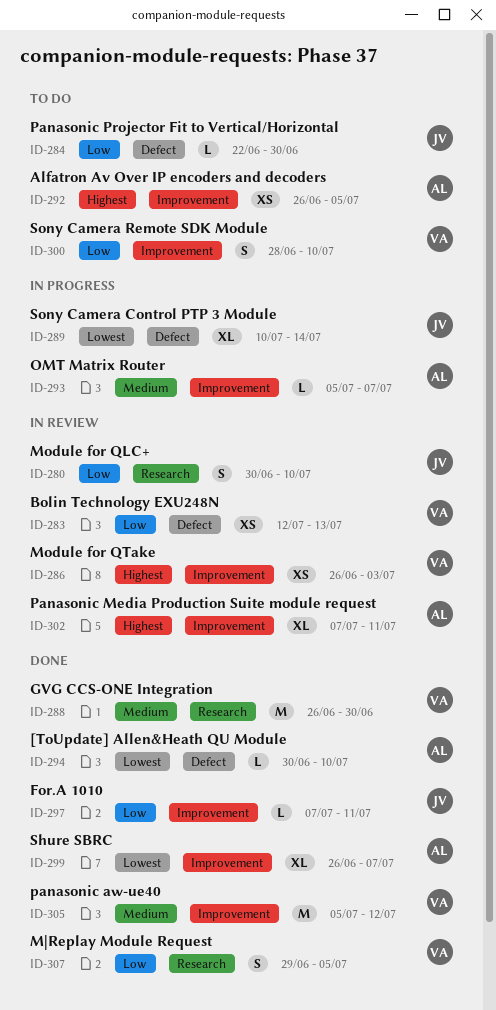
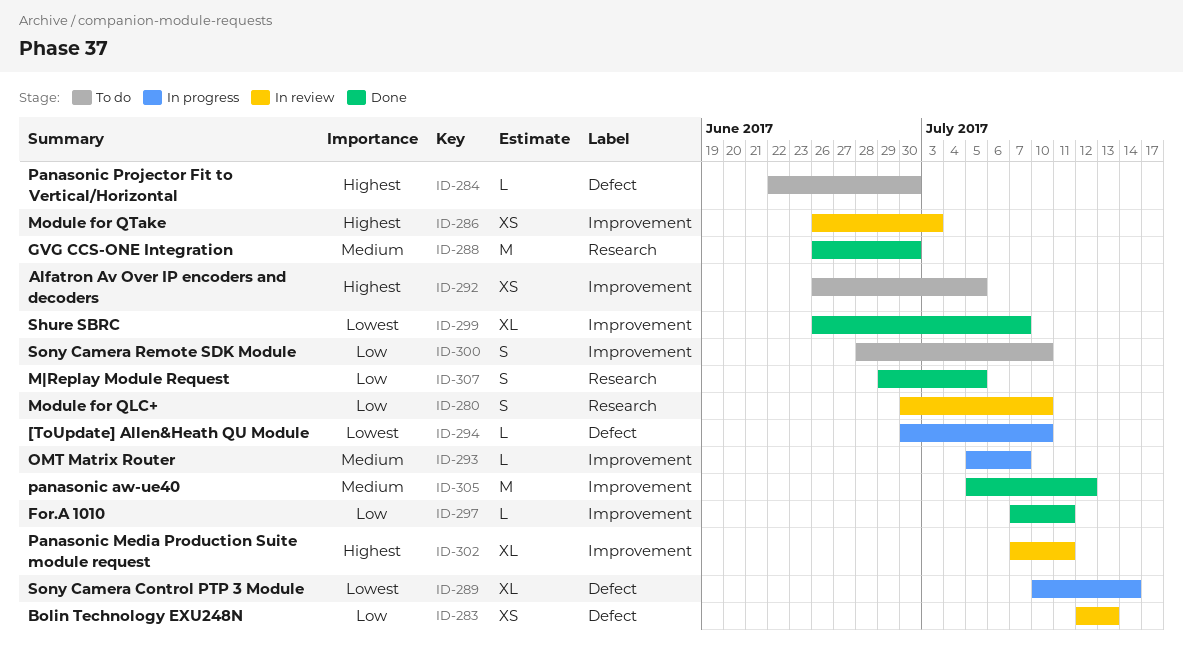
ID-284, priority: Low -> Highest
ID-294, status: Done -> In progress

